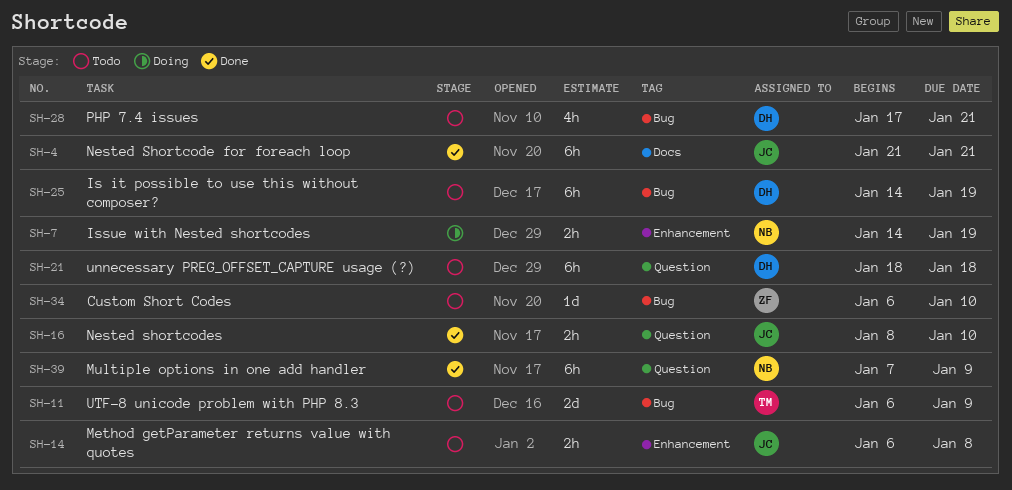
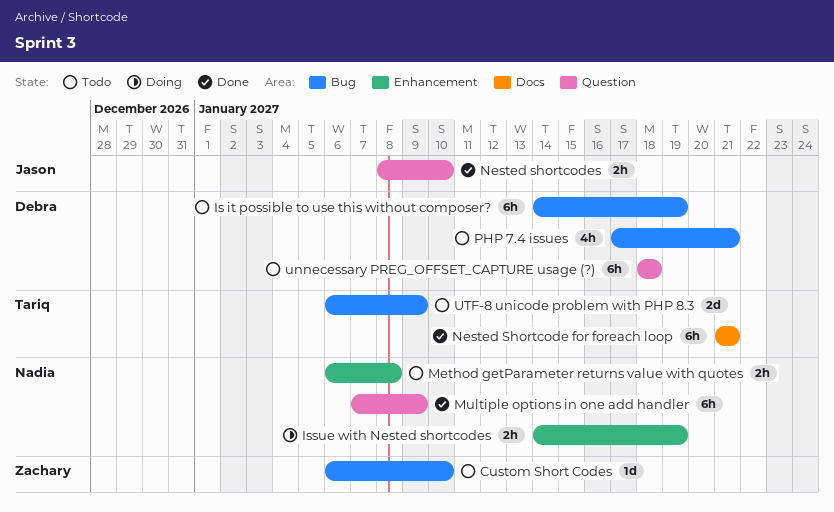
Method getParameter returns value with quotes, owner: Jason -> Nadia
Nested Shortcode for foreach loop, owner: Jason -> Tariq

